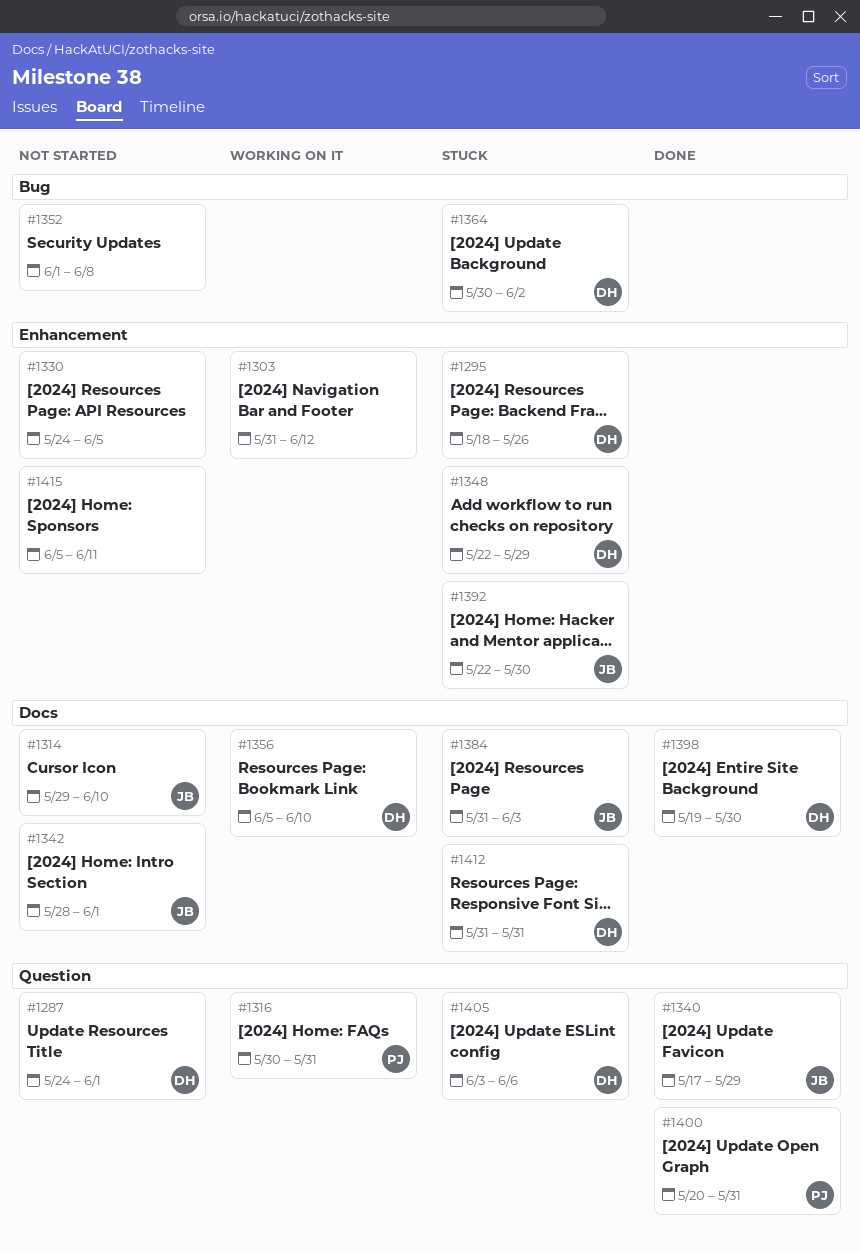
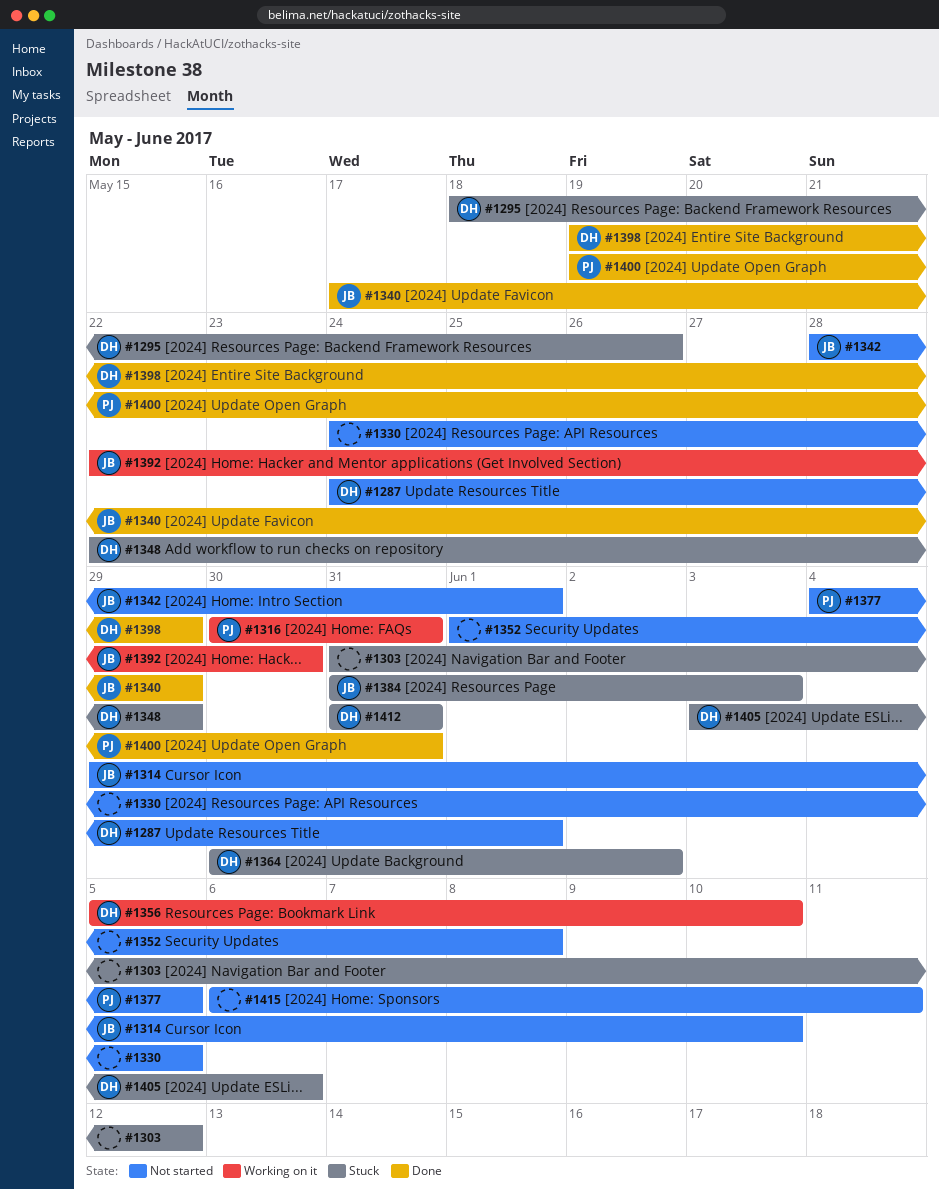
#1303, status: Working on it -> Stuck
#1377: none -> present
#1392, status: Stuck -> Working on it
#1398, due: May 30 -> May 29
#1400, start: May 20 -> May 19
#1415, start: Jun 5 -> Jun 6

